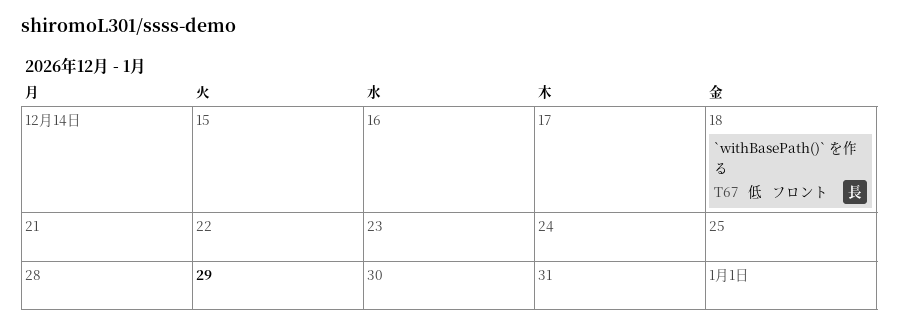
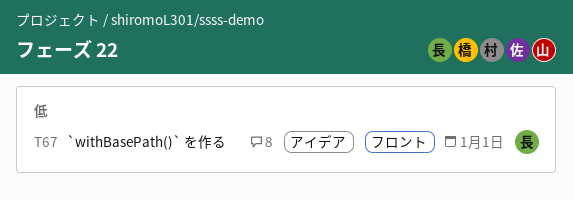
T67, due: Dec 18 -> Jan 1

